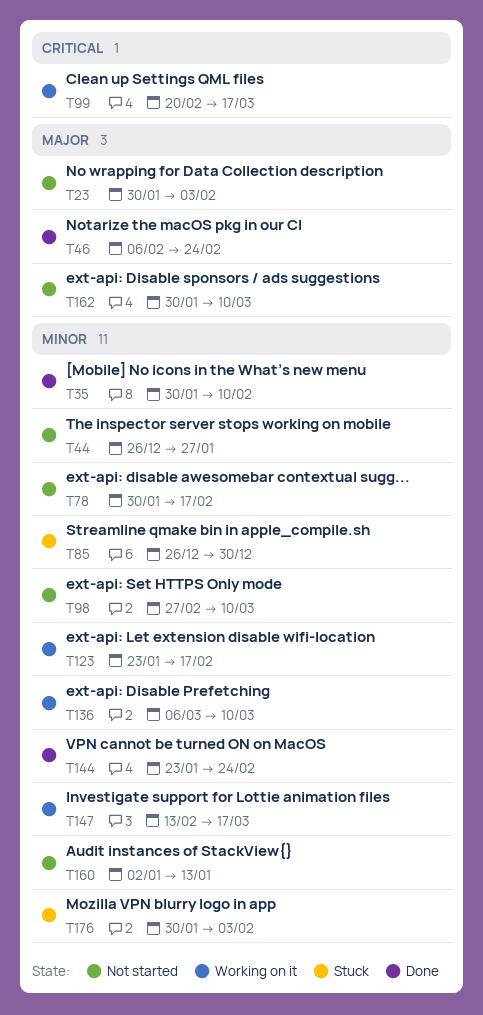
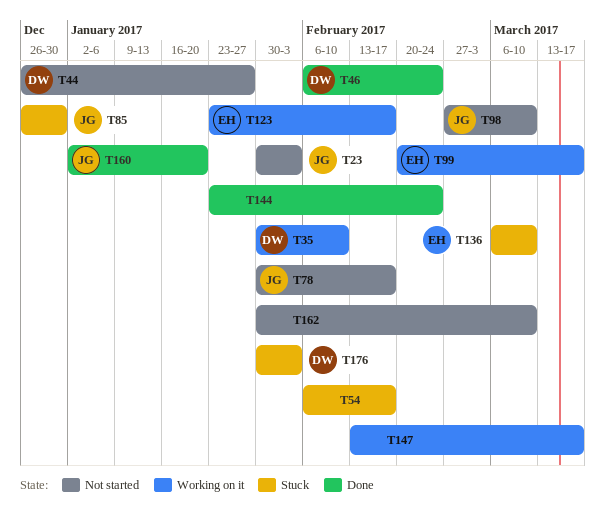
T35, status: Done -> Working on it
T54: none -> present
T136, status: Working on it -> Stuck
T160, status: Not started -> Done
T160, due: Jan 13 -> Jan 20

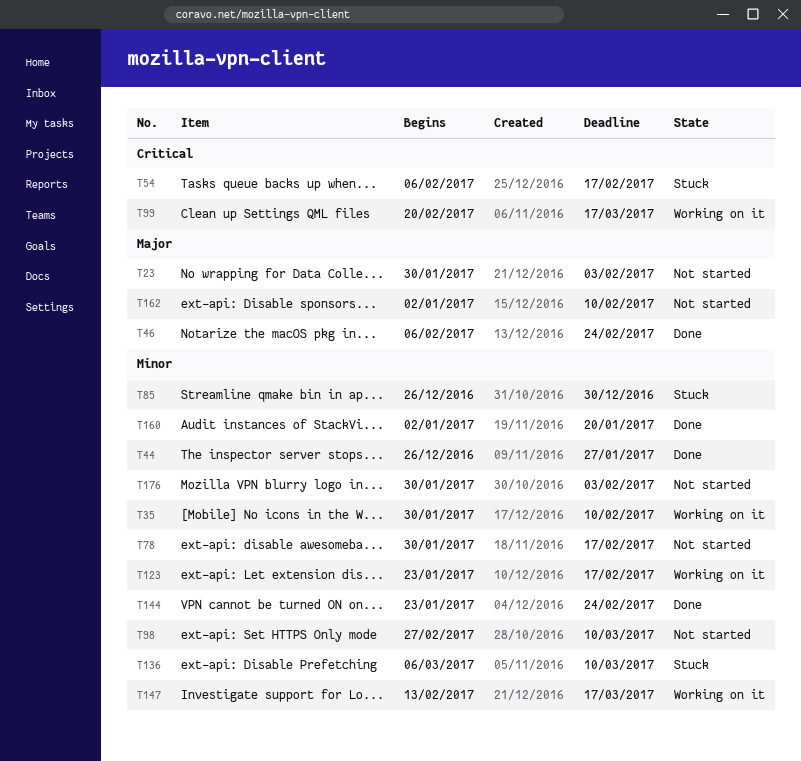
T44, status: Not started -> Done
T162, start: Jan 30 -> Jan 2
T162, due: Mar 10 -> Feb 10
T176, status: Stuck -> Not started

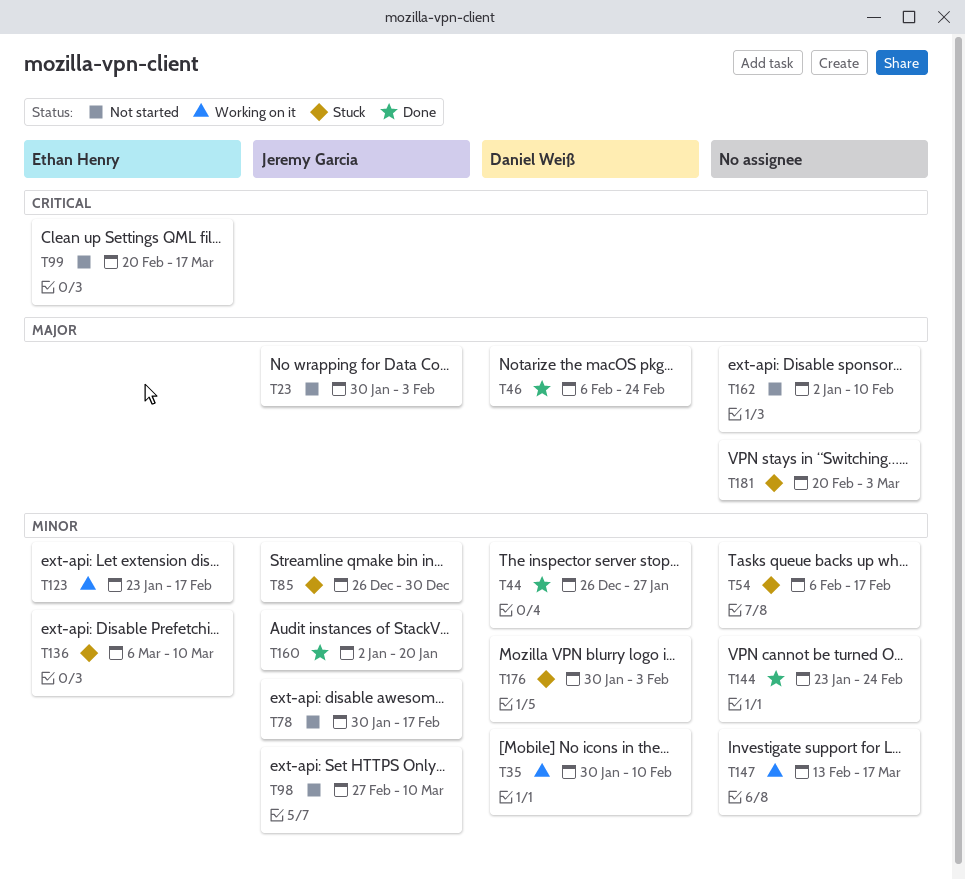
T54, priority: Critical -> Minor
T99, status: Working on it -> Not started
T176, status: Not started -> Stuck
T181: none -> present

